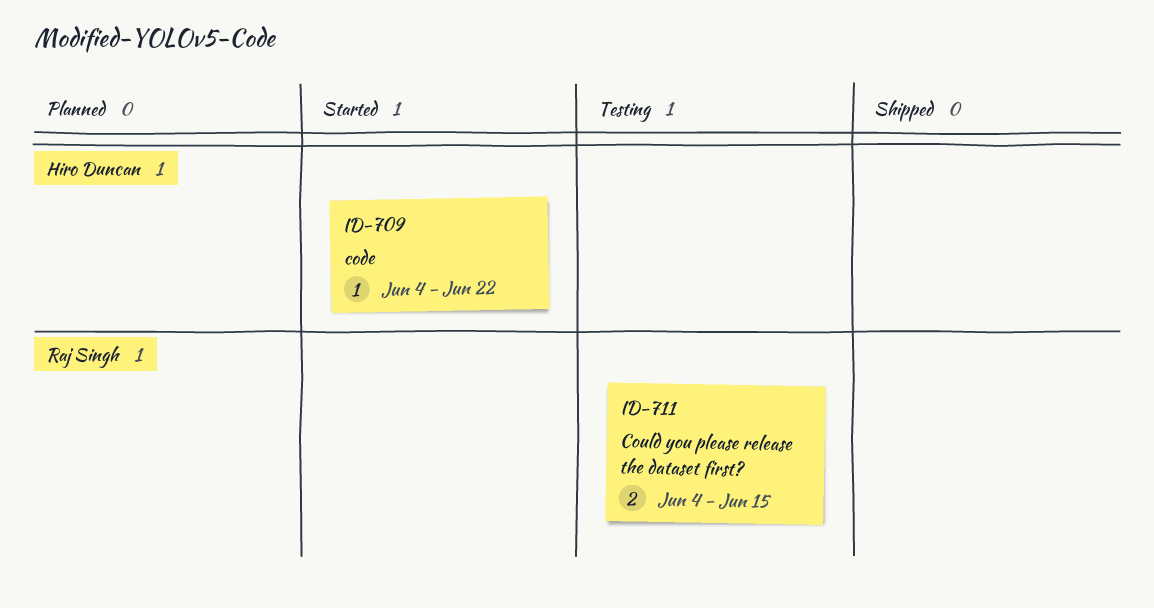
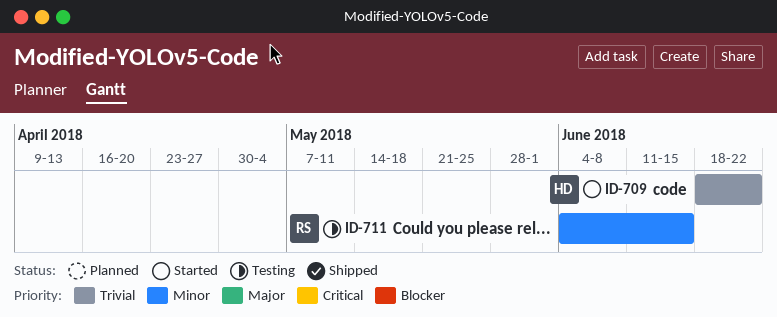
ID-709, start: Jun 4 -> Jun 18

